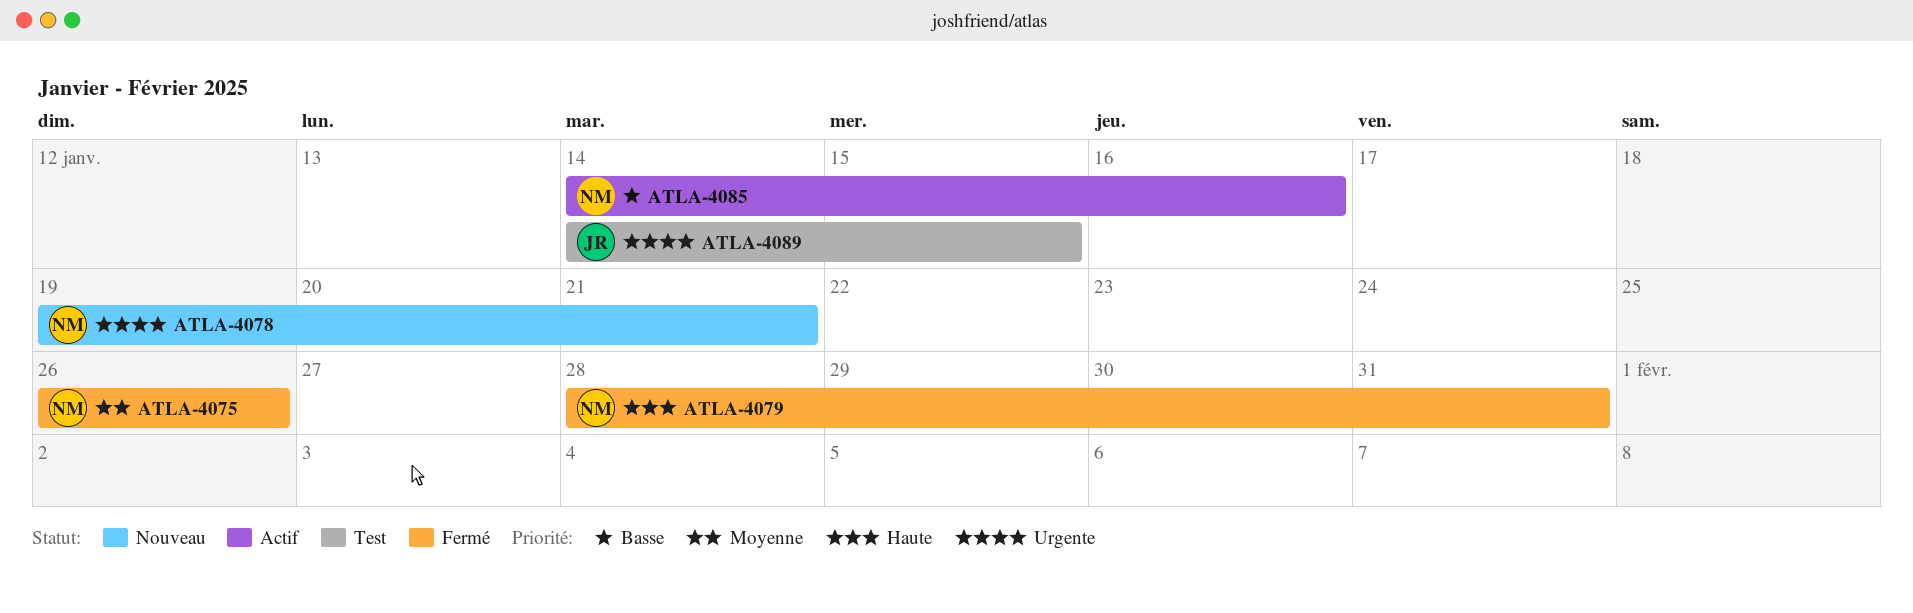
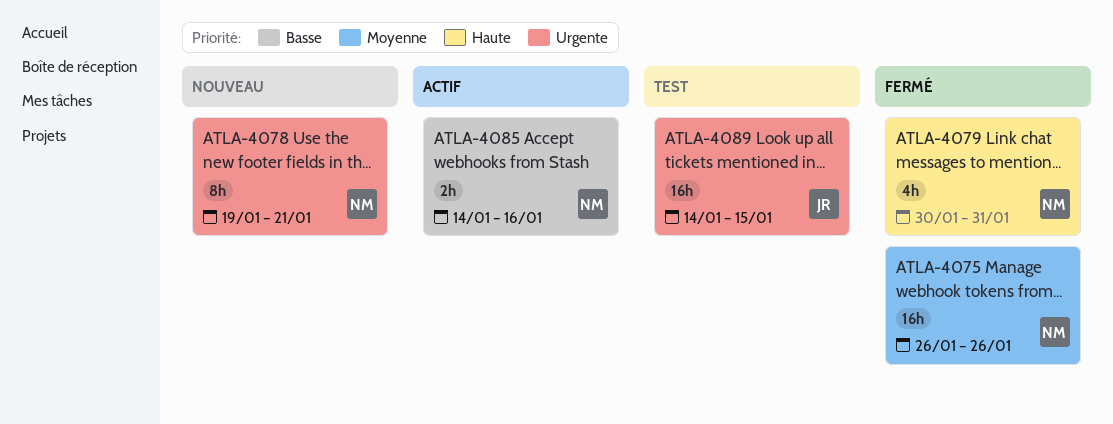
ATLA-4079, start: Jan 28 -> Jan 30

